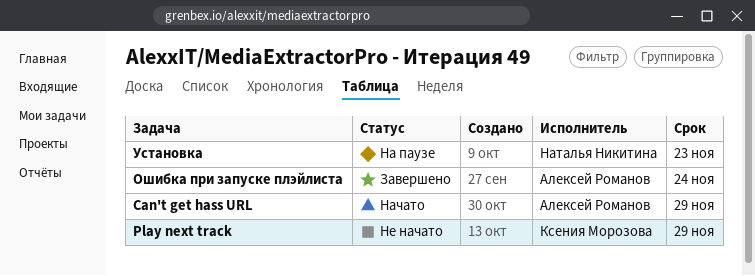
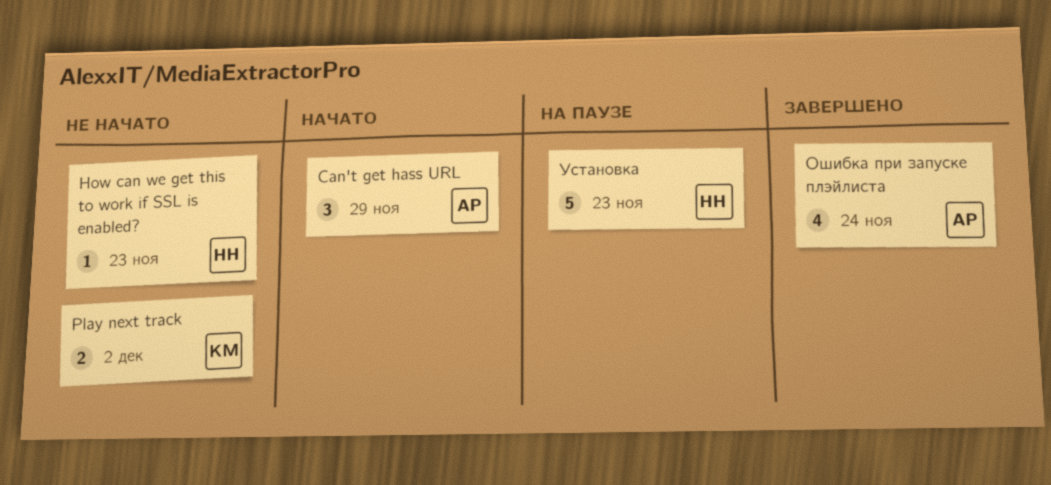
How can we get this to work if SSL is enabled?: none -> present
Play next track, due: Nov 29 -> Dec 2

